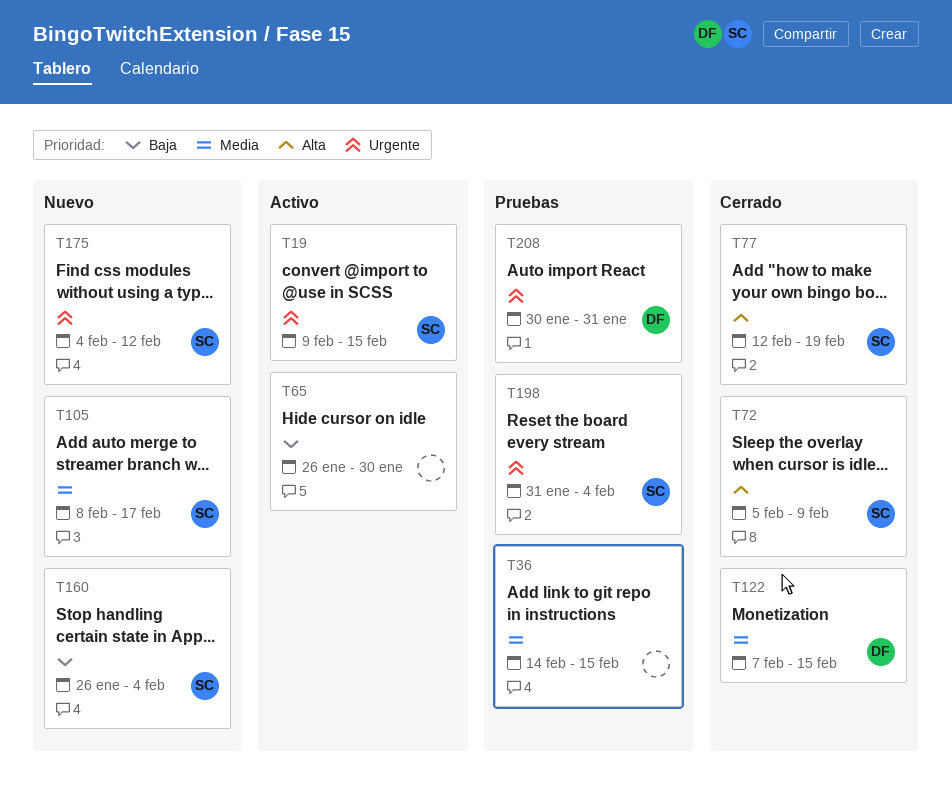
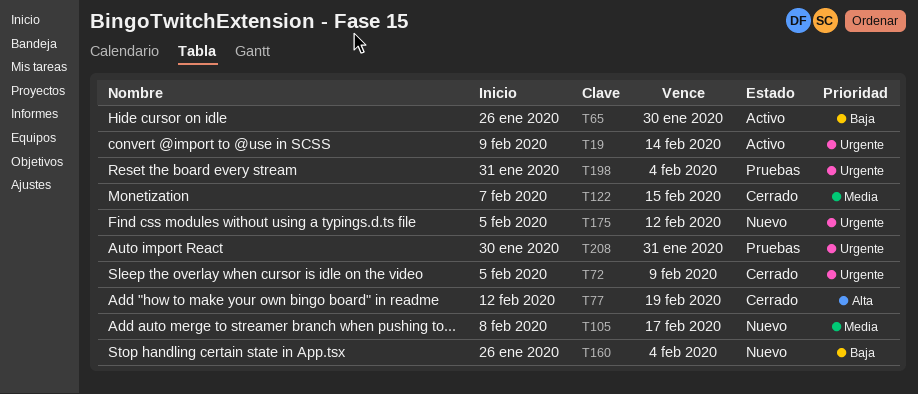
T19, due: Feb 15 -> Feb 14
T36: present -> none
T72, priority: Alta -> Urgente
T175, start: Feb 4 -> Feb 5

